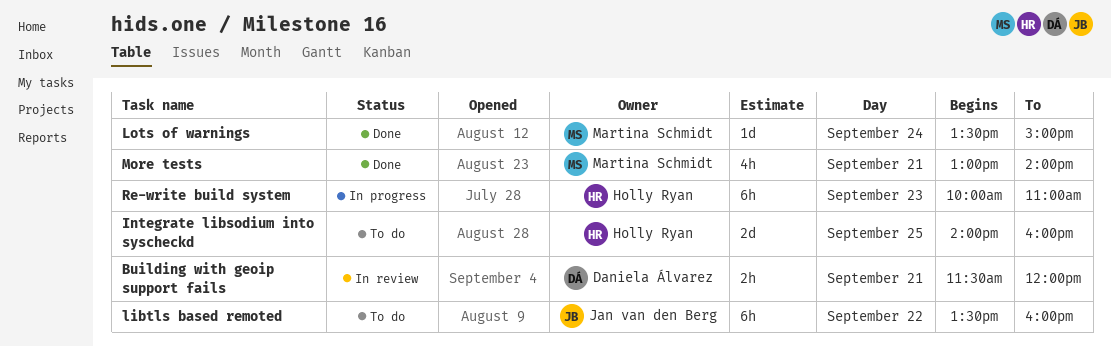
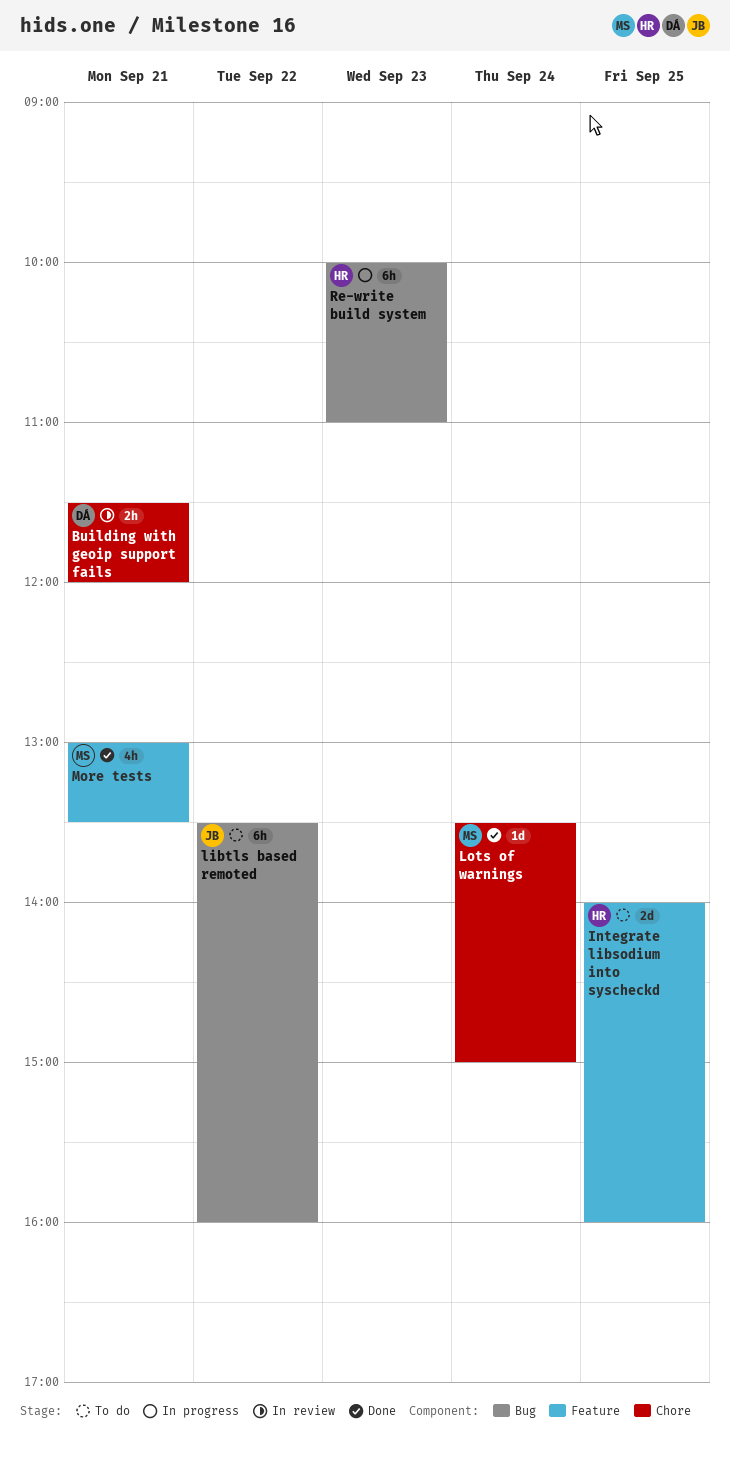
More tests, ends: 14:00 -> 13:30

